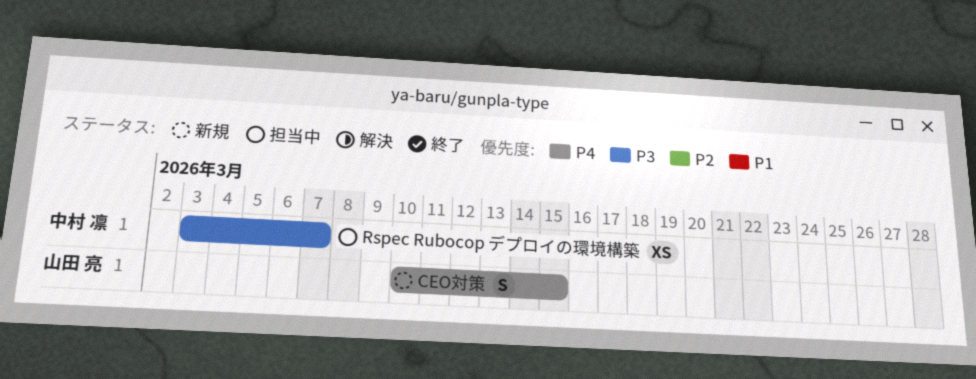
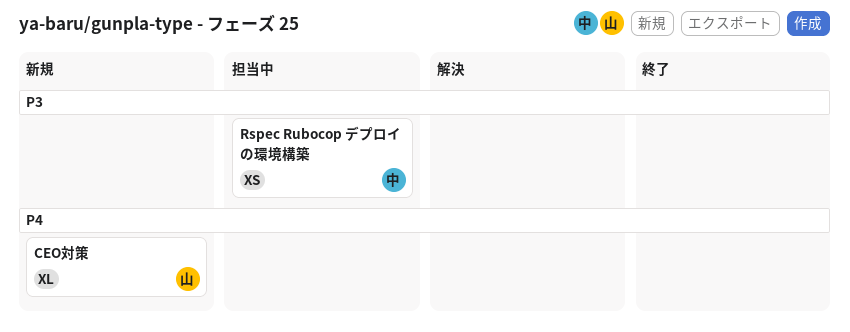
CEO対策, estimate: S -> XL

